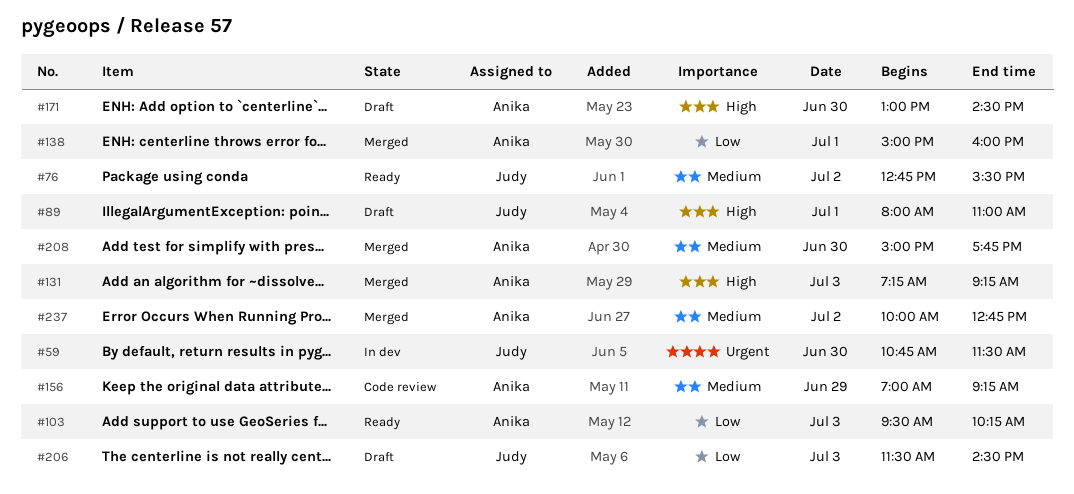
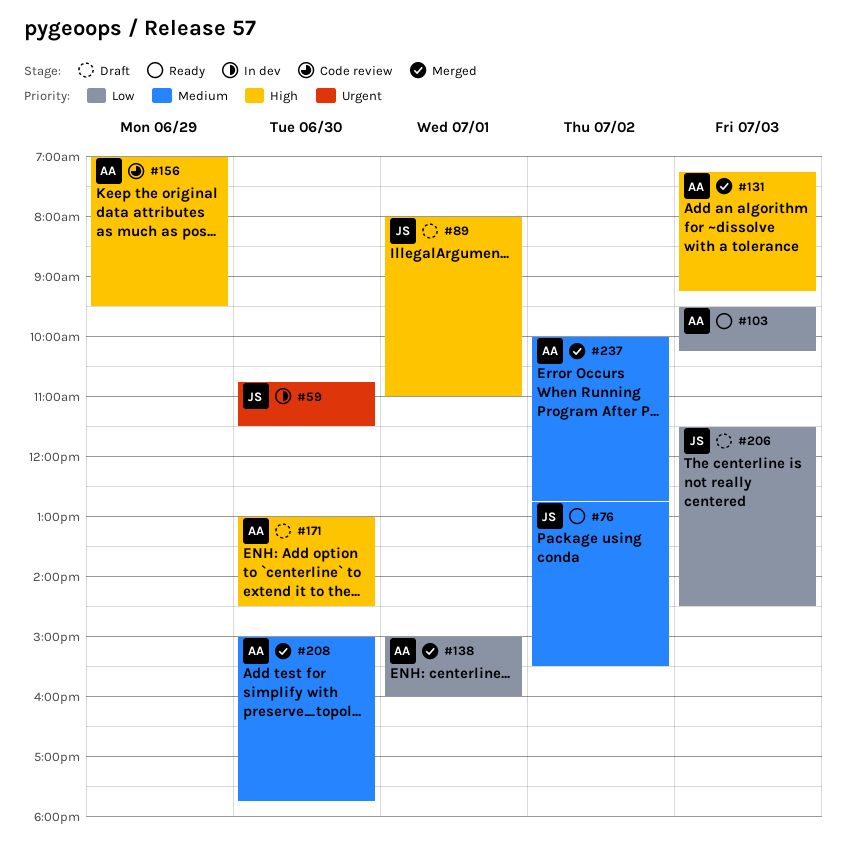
#156, priority: Medium -> High
#156, ends: 09:15 -> 09:30

